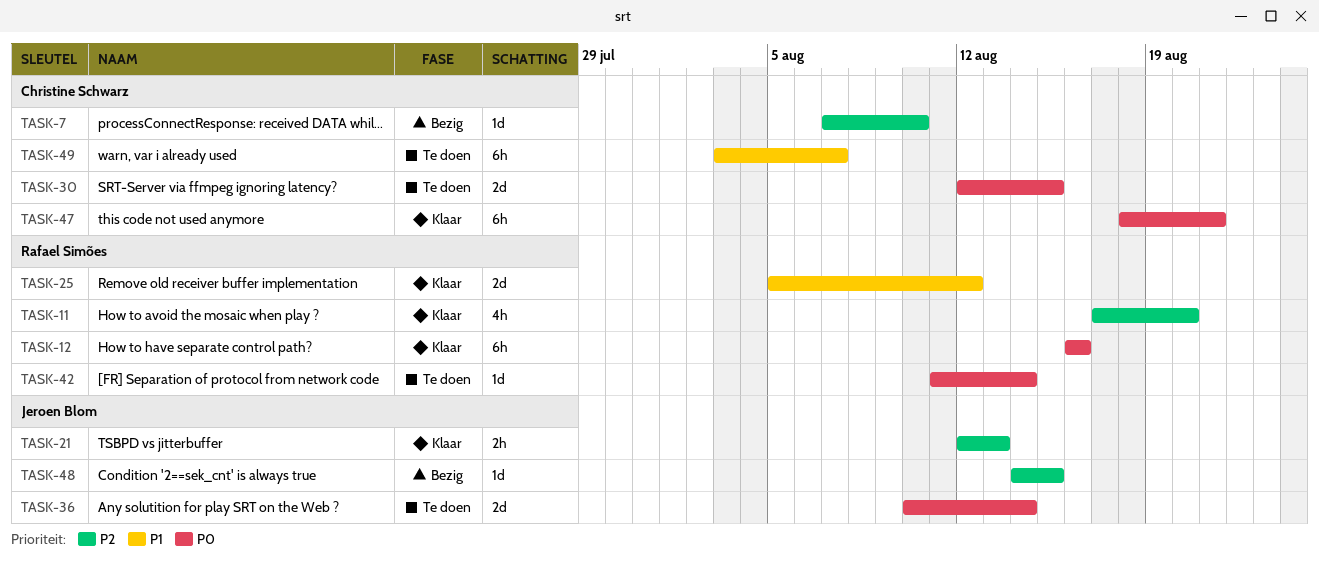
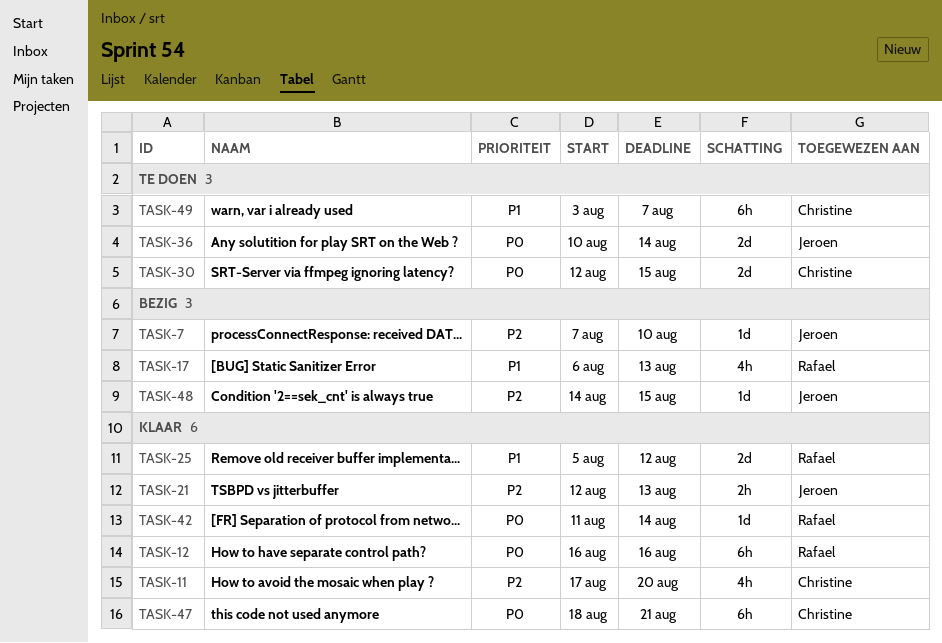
TASK-7, owner: Christine Schwarz -> Jeroen Blom
TASK-11, owner: Rafael Simões -> Christine Schwarz
TASK-17: none -> present
TASK-42, status: Te doen -> Klaar

